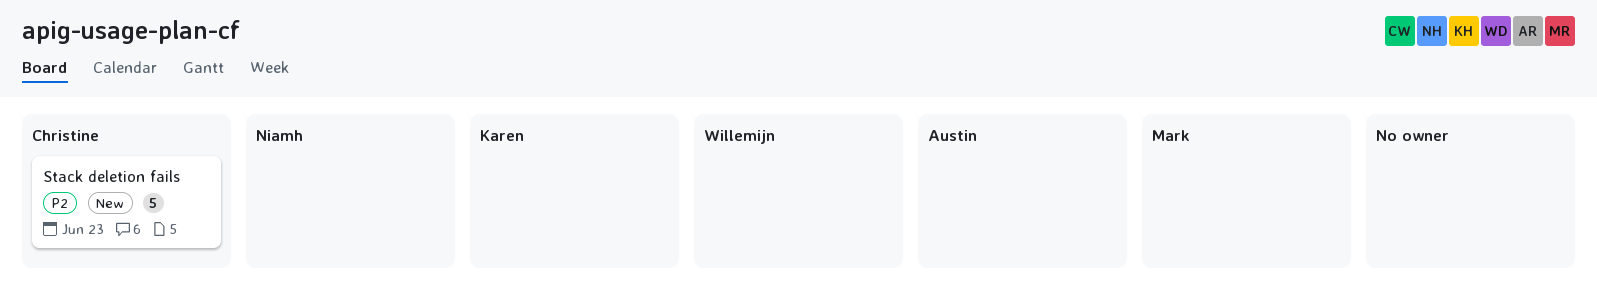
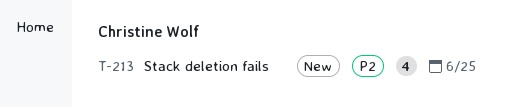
Stack deletion fails, estimate: 5 -> 4
Stack deletion fails, due: Jun 23 -> Jun 25

